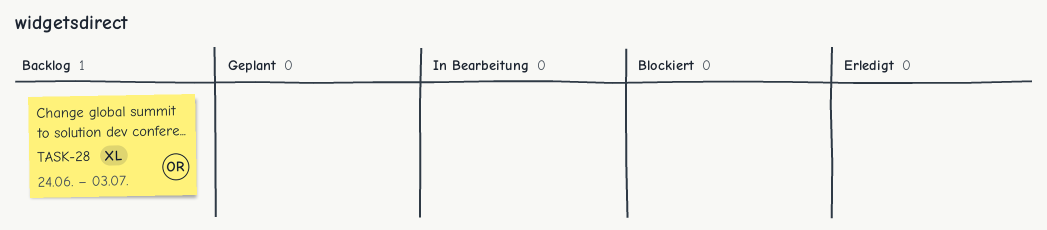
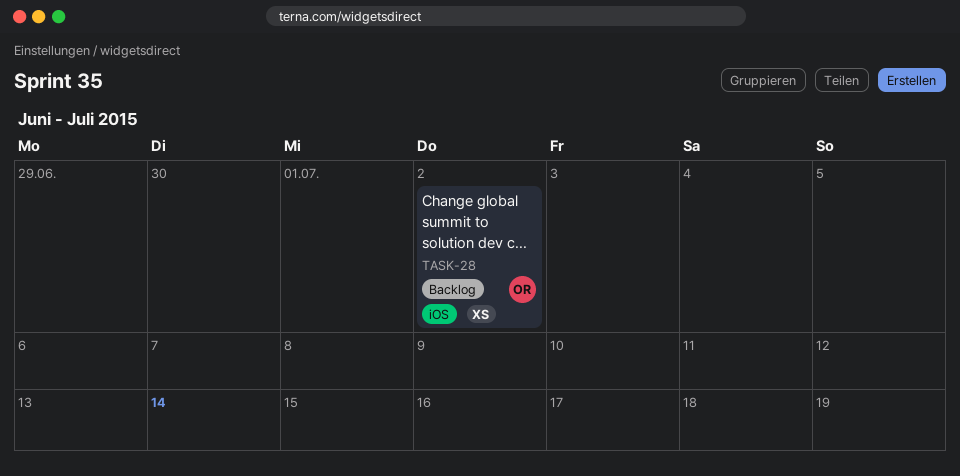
TASK-28, estimate: XL -> XS
TASK-28, due: Jul 3 -> Jul 2

